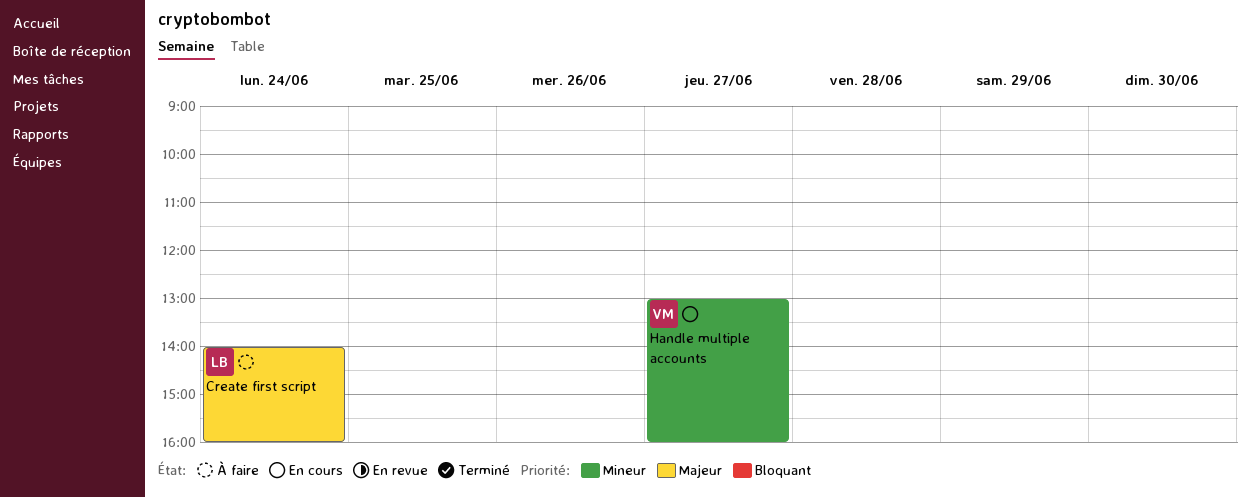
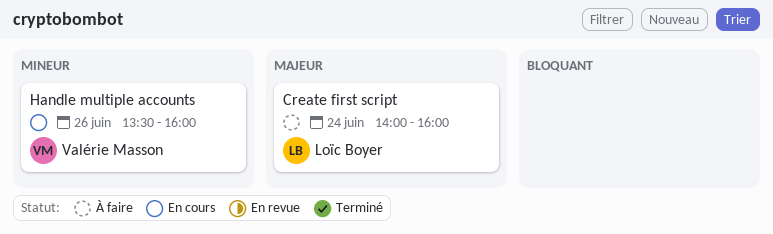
Handle multiple accounts, day: Jun 27 -> Jun 26
Handle multiple accounts, begins: 13:00 -> 13:30

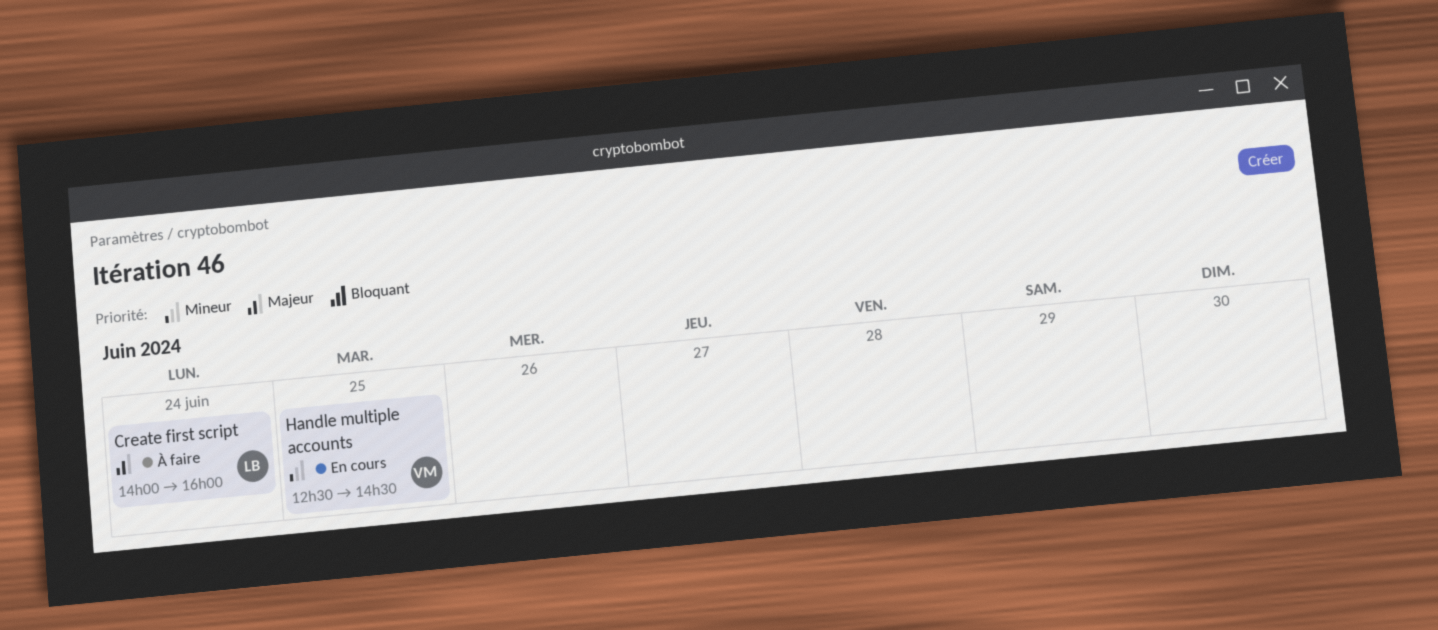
Handle multiple accounts, day: Jun 26 -> Jun 25
Handle multiple accounts, begins: 13:30 -> 12:30
Handle multiple accounts, ends: 16:00 -> 14:30

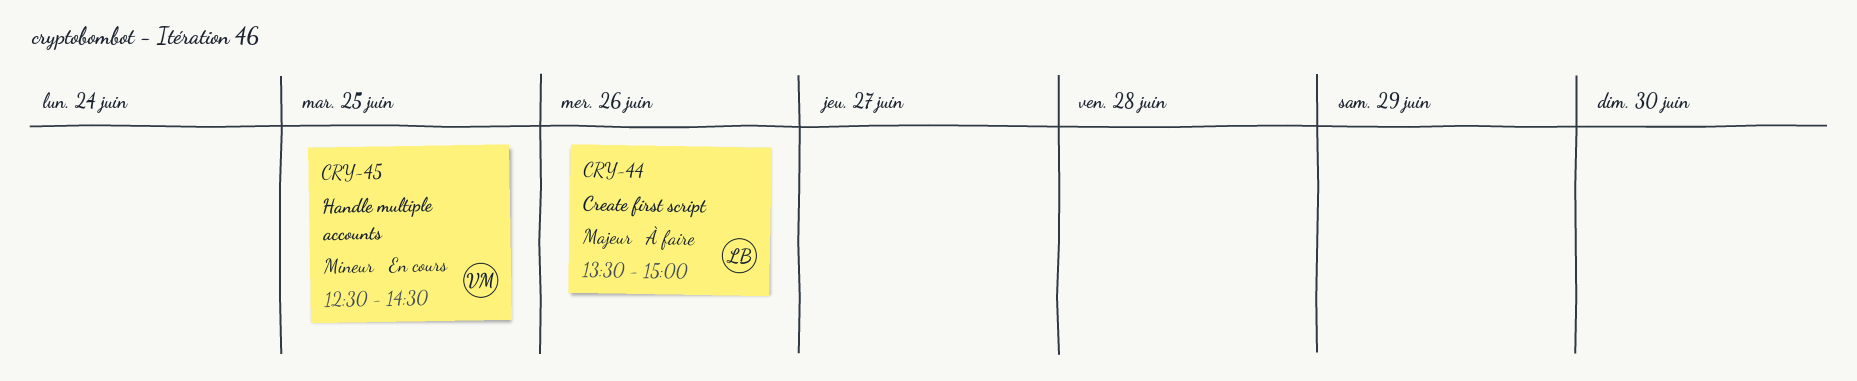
Create first script, day: Jun 24 -> Jun 26
Create first script, begins: 14:00 -> 13:30
Create first script, ends: 16:00 -> 15:00

